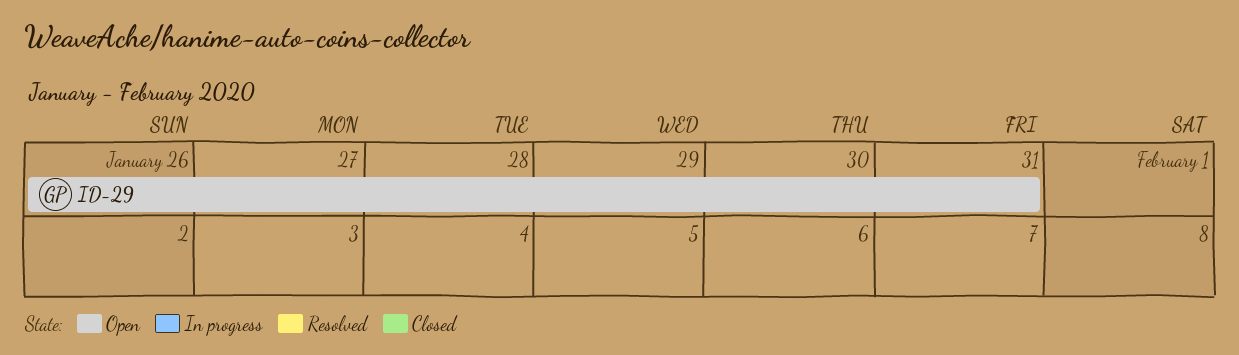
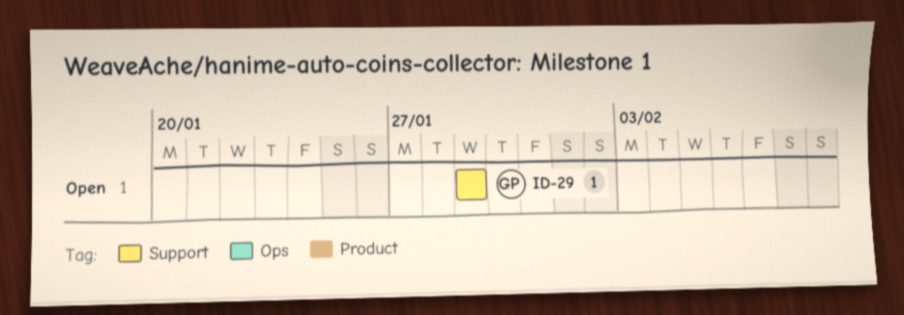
ID-29, start: Jan 26 -> Jan 29
ID-29, due: Jan 31 -> Jan 29

